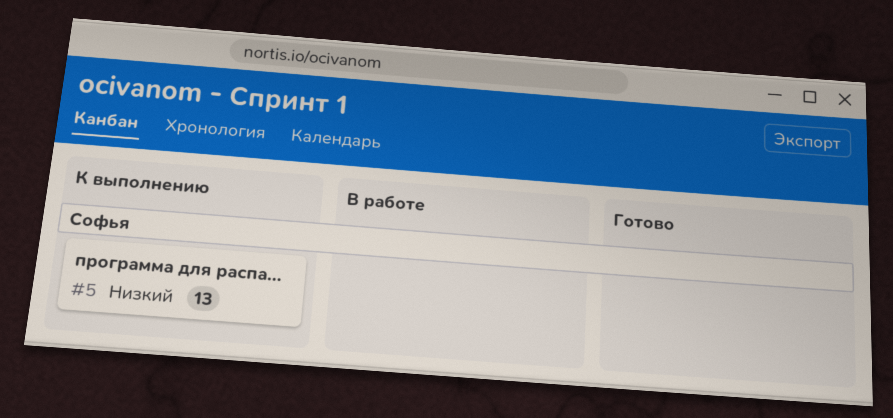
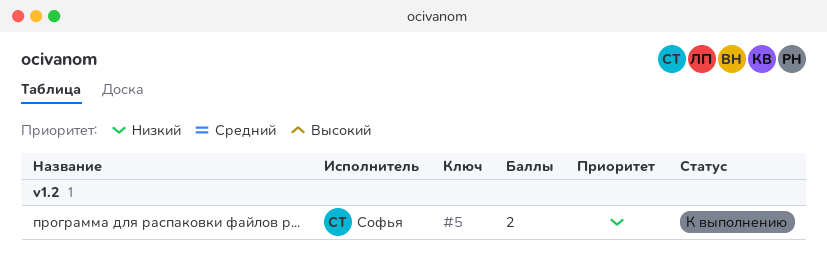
#5, estimate: 13 -> 2

